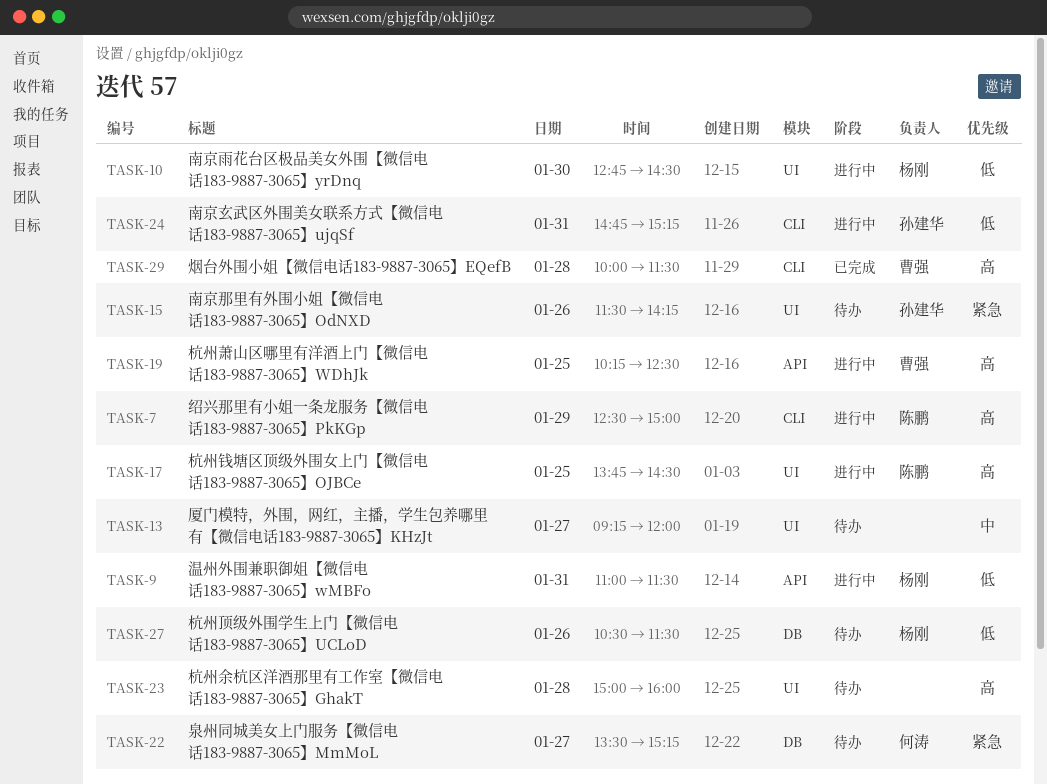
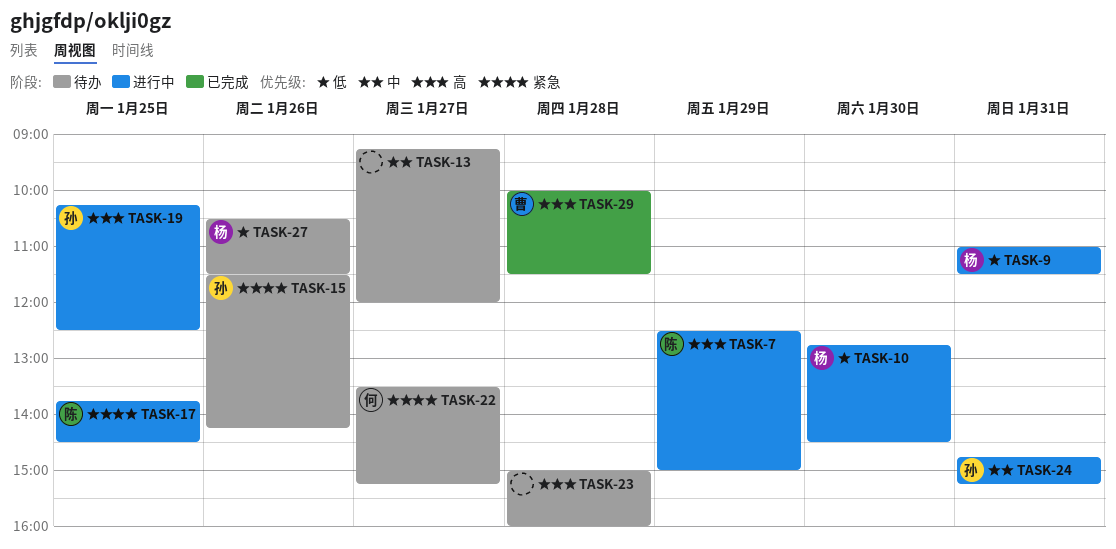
TASK-17, priority: 高 -> 紧急
TASK-19, owner: 曹强 -> 孙建华
TASK-24, priority: 低 -> 中

